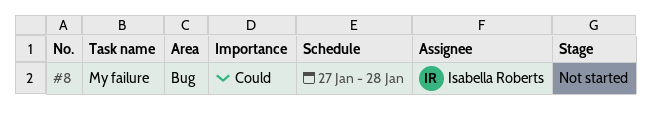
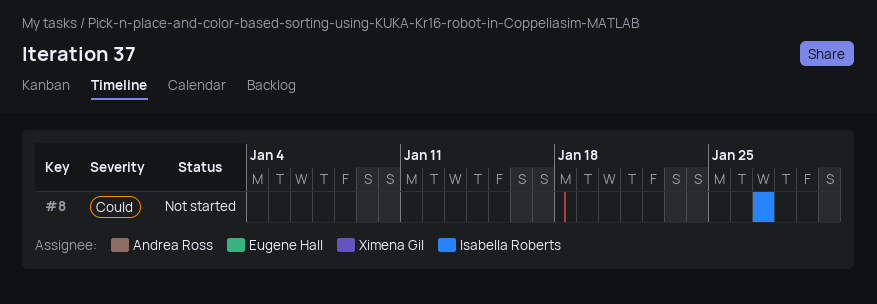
#8, due: Jan 28 -> Jan 27

